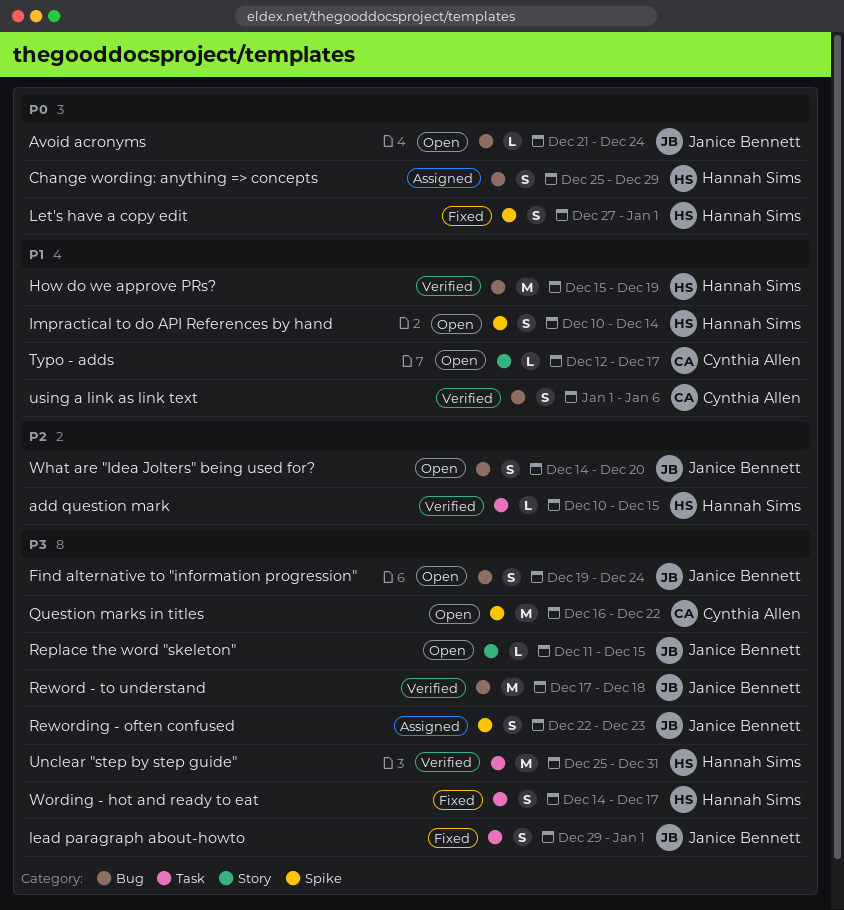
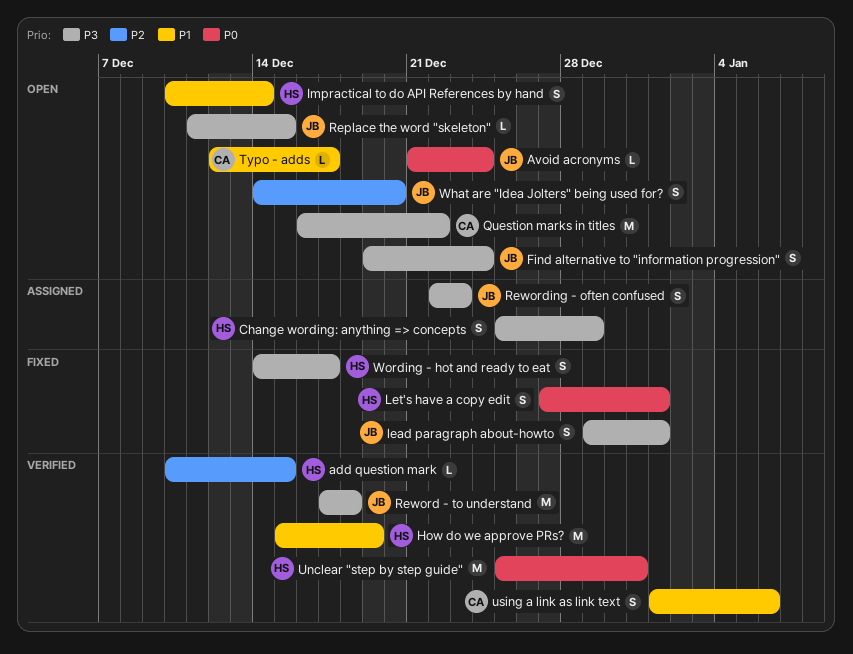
Change wording: anything => concepts, priority: P0 -> P3
Unclear "step by step guide", priority: P3 -> P0

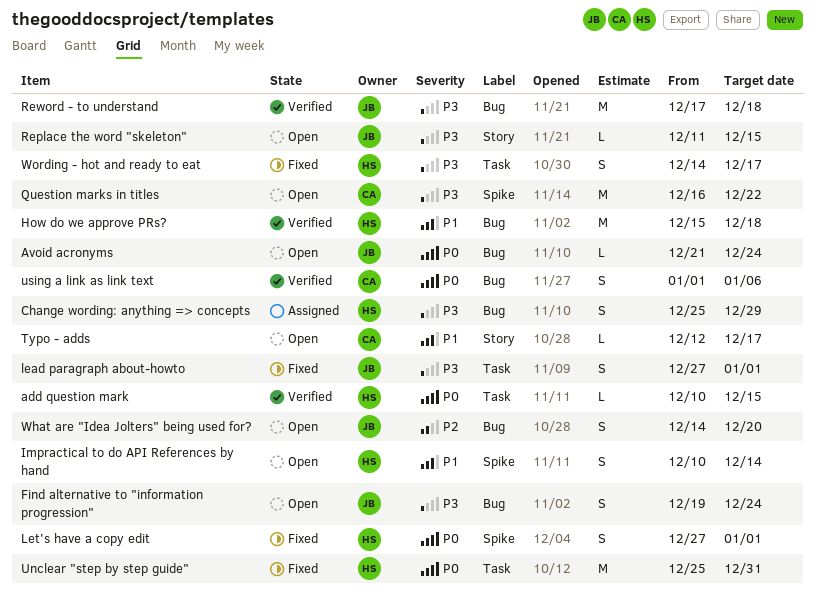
add question mark, priority: P2 -> P0
How do we approve PRs?, due: Dec 19 -> Dec 18
lead paragraph about-howto, start: Dec 29 -> Dec 27
Rewording - often confused: present -> none
Unclear "step by step guide", status: Verified -> Fixed
using a link as link text, priority: P1 -> P0

